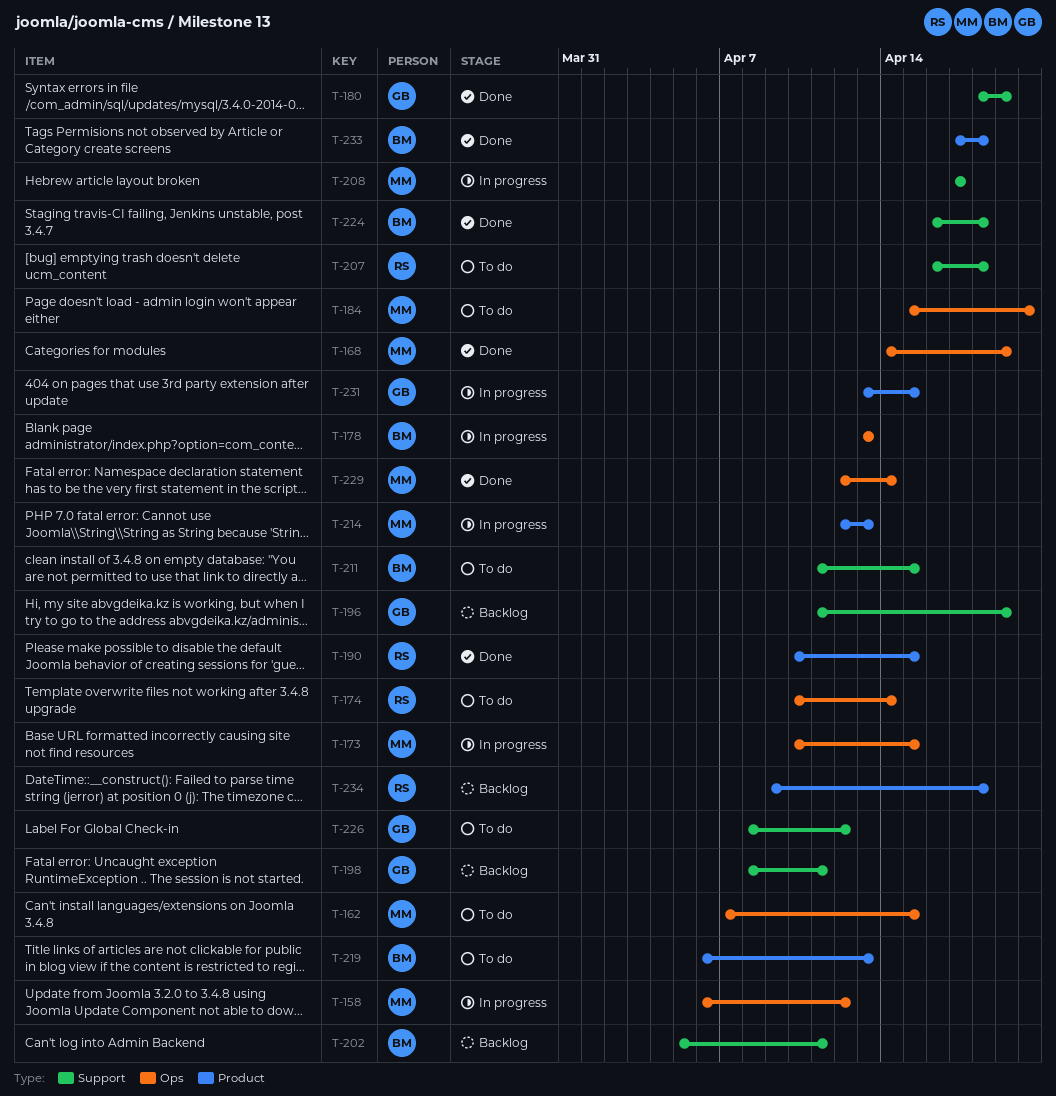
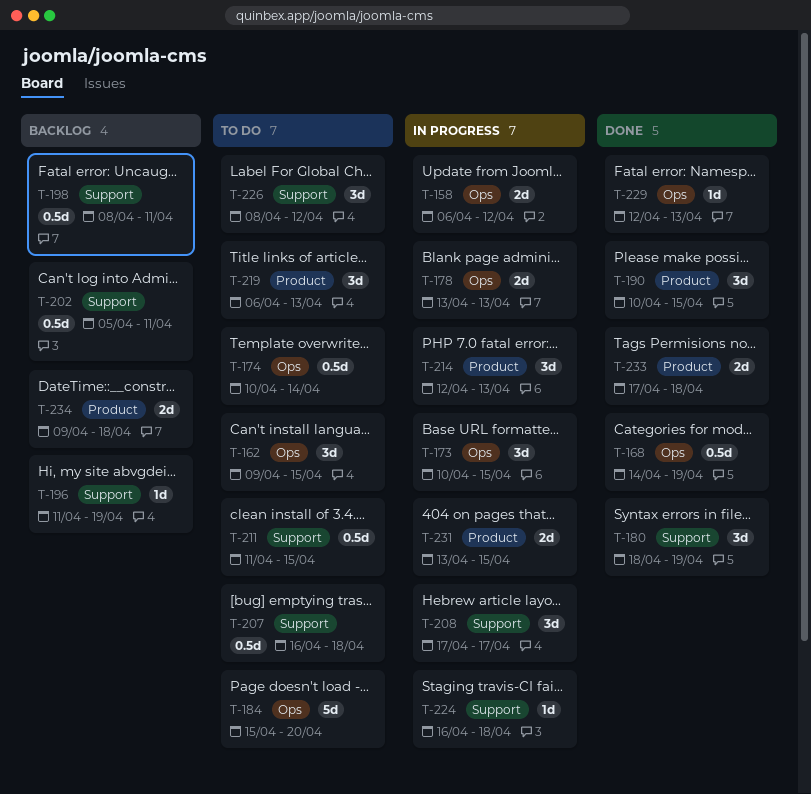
T-162, start: Apr 7 -> Apr 9
T-224, status: Done -> In progress
T-229, due: Apr 14 -> Apr 13

